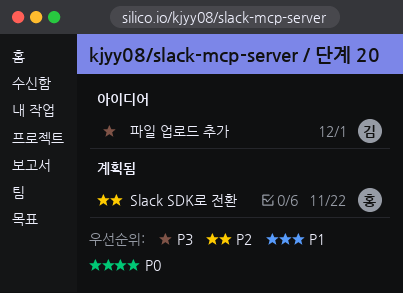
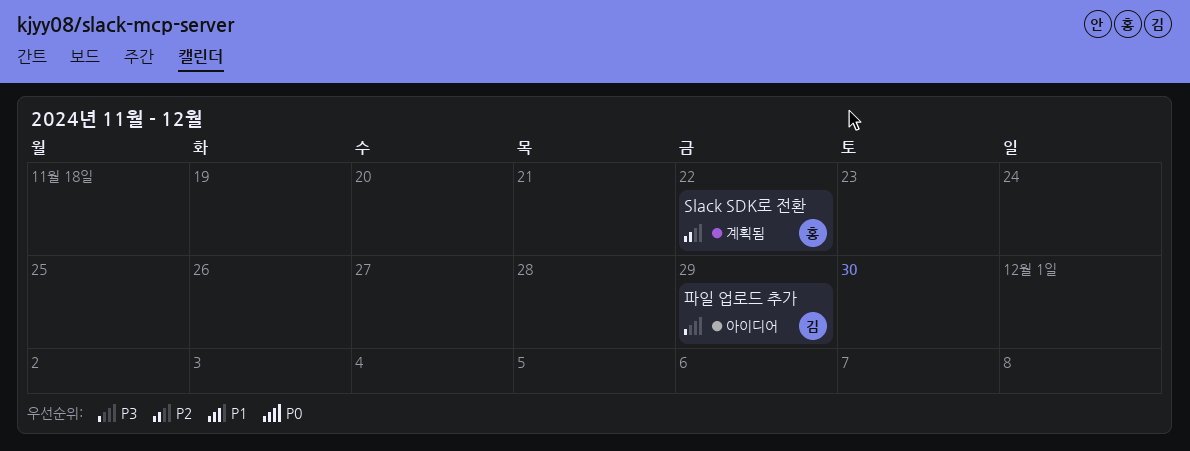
파일 업로드 추가, due: Dec 1 -> Nov 29

